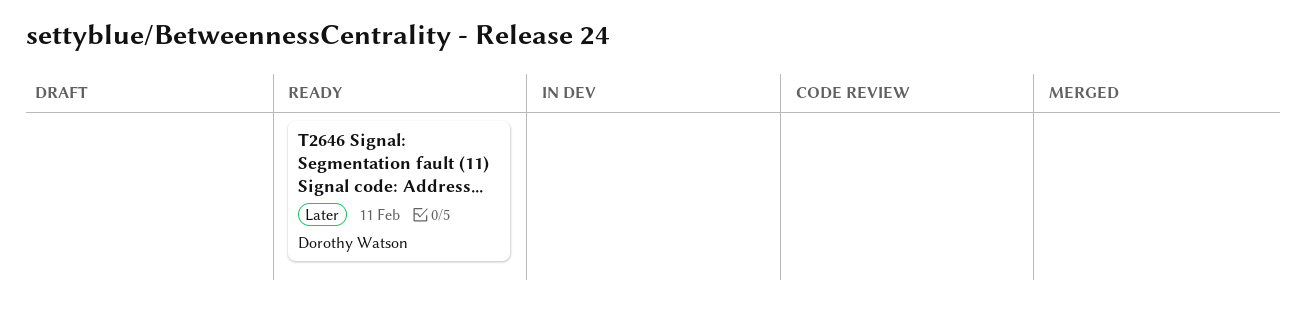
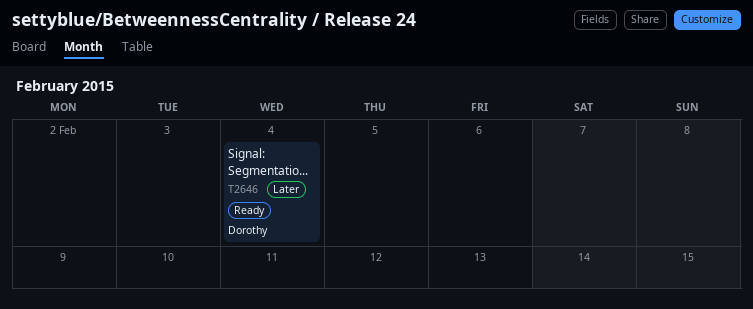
T2646, due: Feb 11 -> Feb 4

